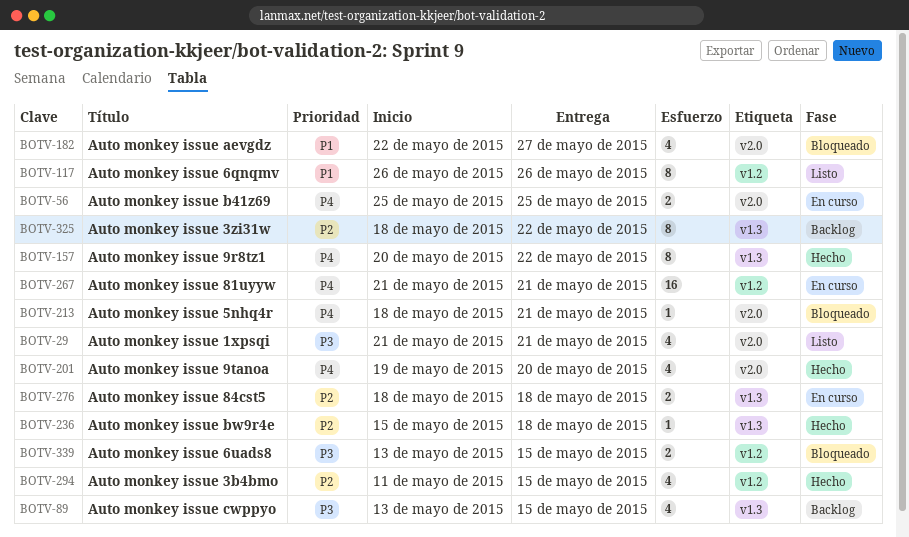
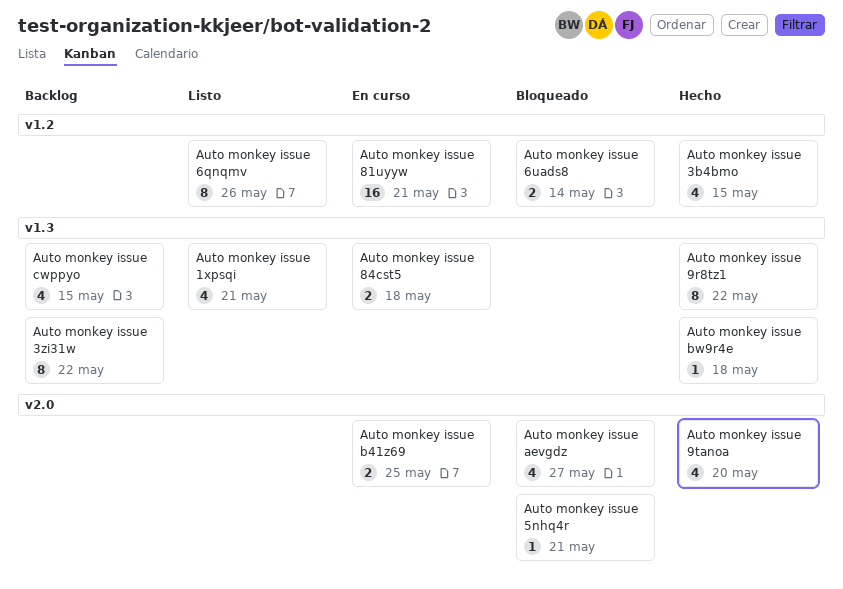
Auto monkey issue 1xpsqi, label: v2.0 -> v1.3
Auto monkey issue 6uads8, due: May 15 -> May 14

